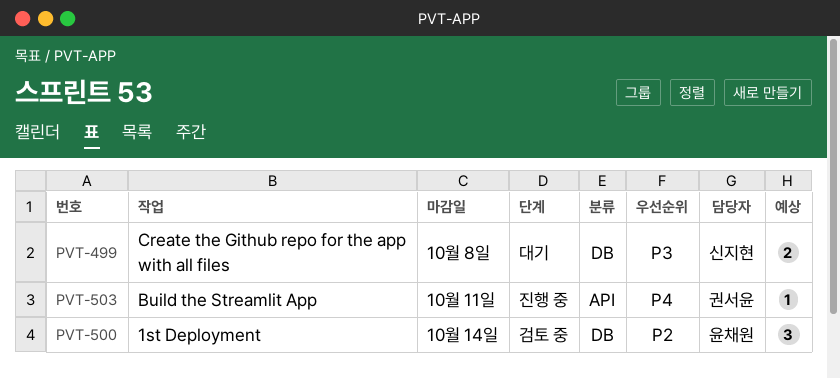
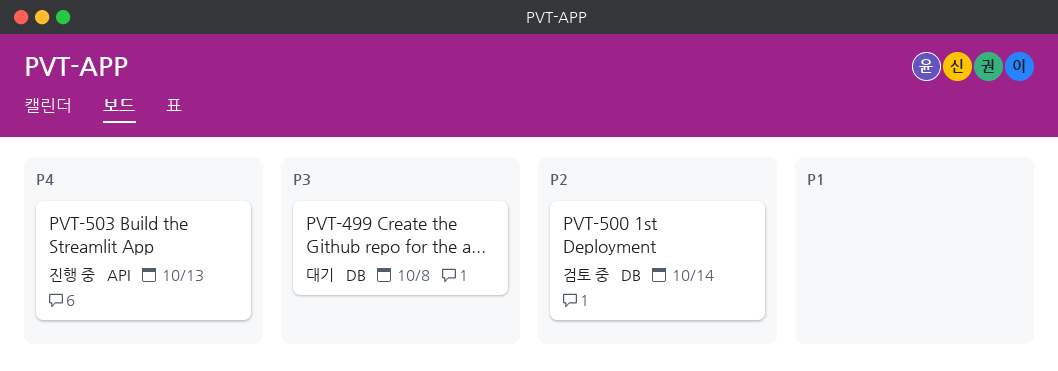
PVT-503, due: Oct 11 -> Oct 13

